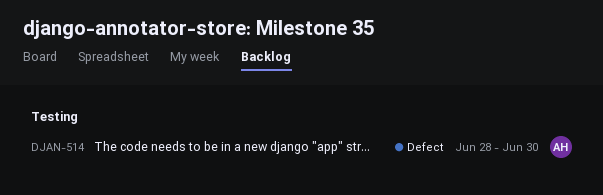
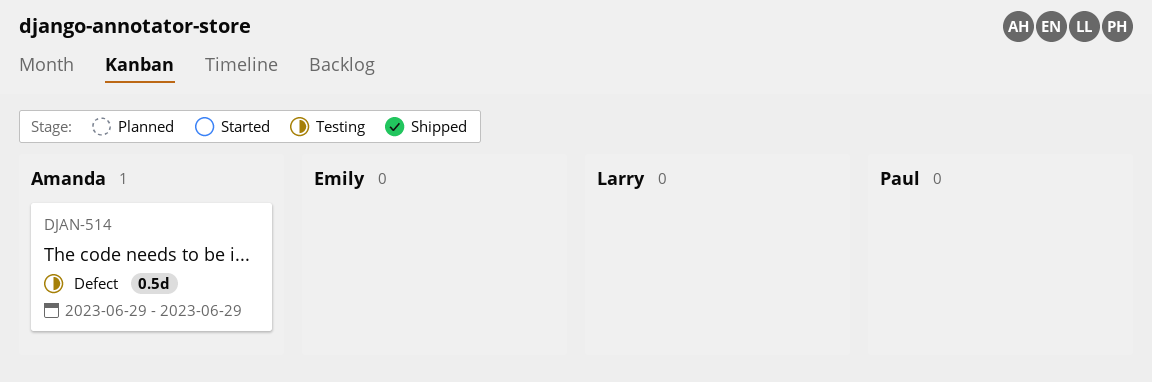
DJAN-514, start: Jun 28 -> Jun 29
DJAN-514, due: Jun 30 -> Jun 29

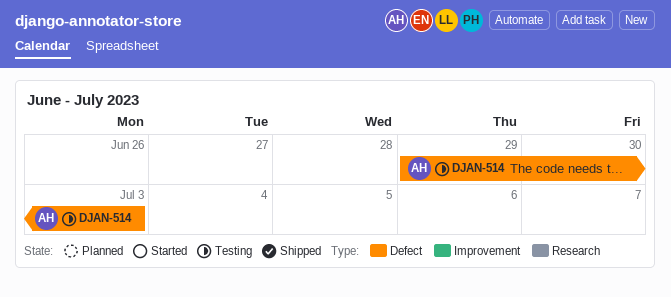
DJAN-514, due: Jun 29 -> Jul 3

